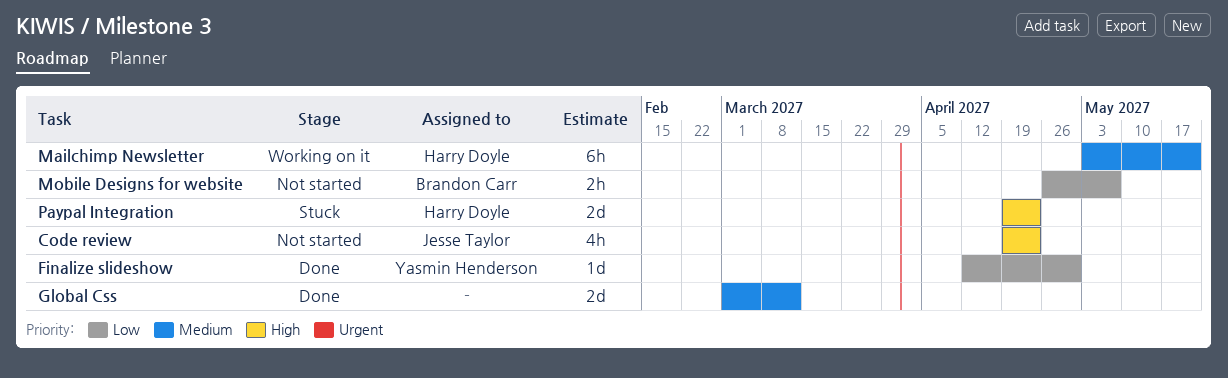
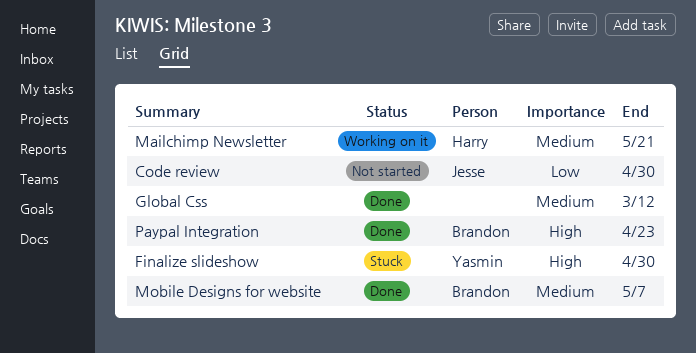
Code review, priority: High -> Low
Code review, due: Apr 23 -> Apr 30
Finalize slideshow, status: Done -> Stuck
Finalize slideshow, priority: Low -> High
Mobile Designs for website, status: Not started -> Done
Mobile Designs for website, priority: Low -> Medium
Paypal Integration, status: Stuck -> Done
Paypal Integration, owner: Harry Doyle -> Brandon Carr

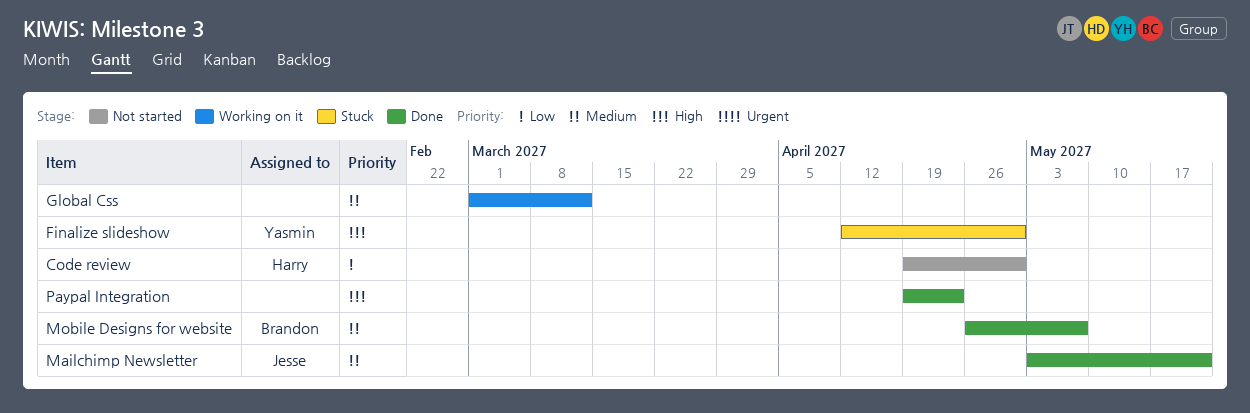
Code review, owner: Jesse -> Harry
Global Css, status: Done -> Working on it
Mailchimp Newsletter, status: Working on it -> Done
Mailchimp Newsletter, owner: Harry -> Jesse
Paypal Integration, owner: Brandon -> none

